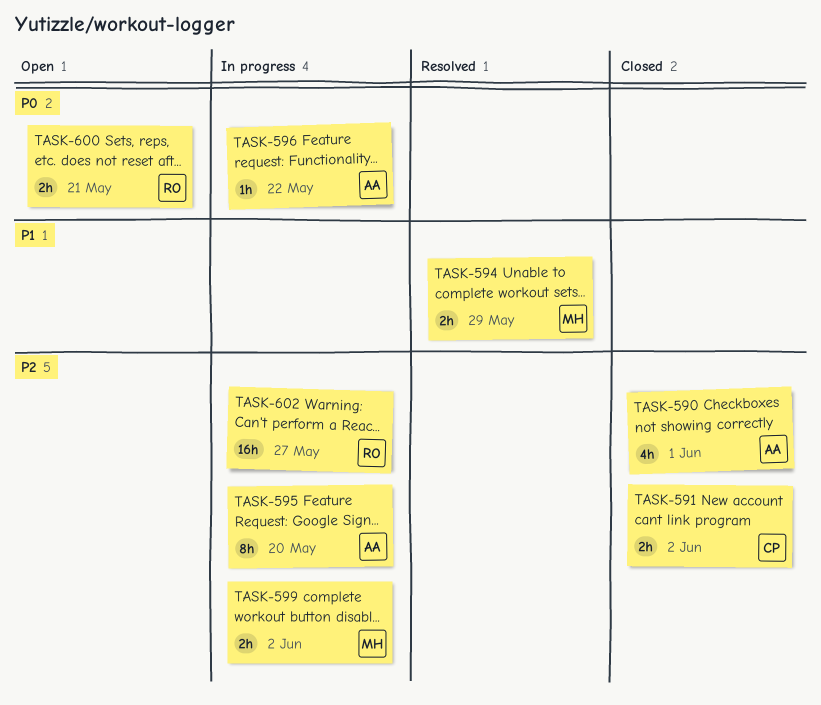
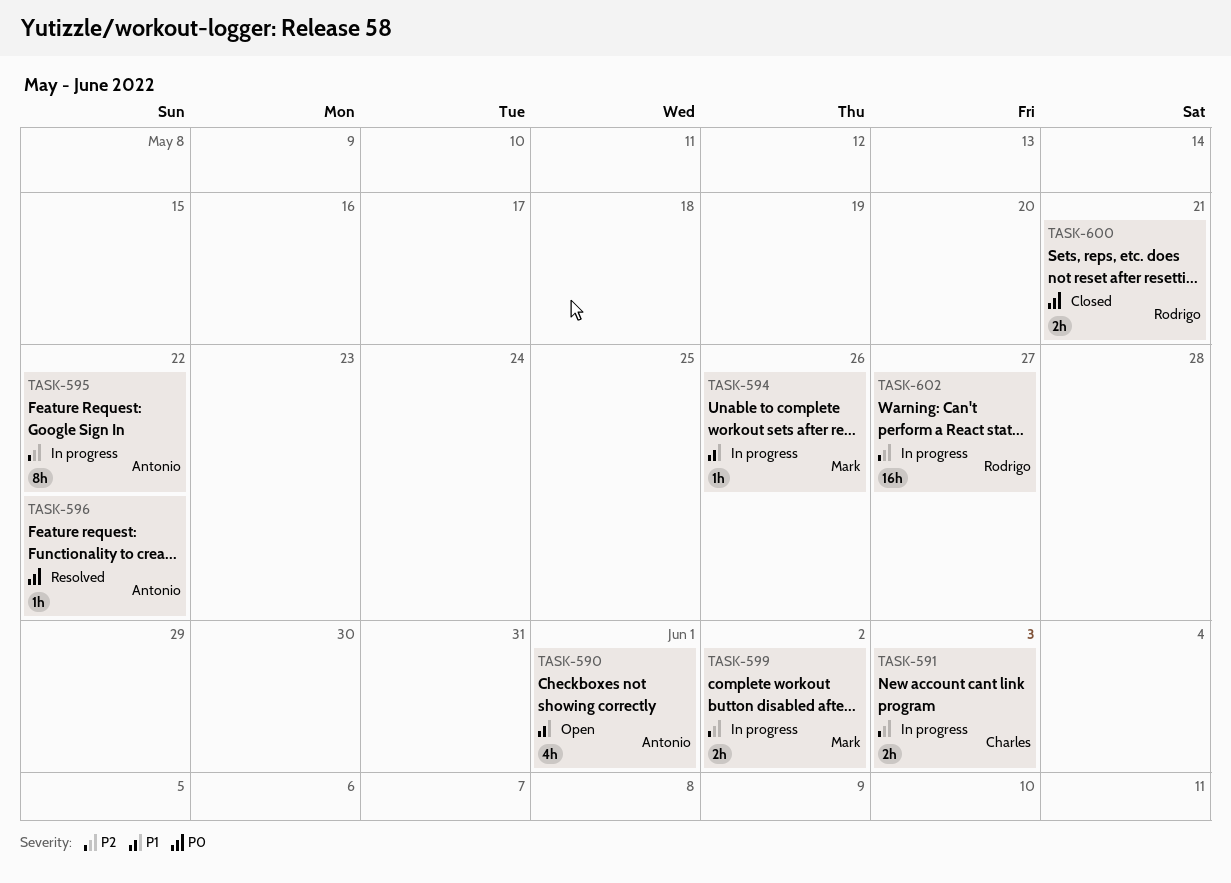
TASK-590, status: Closed -> Open
TASK-590, priority: P2 -> P1
TASK-591, status: Closed -> In progress
TASK-591, due: Jun 2 -> Jun 3
TASK-594, status: Resolved -> In progress
TASK-594, estimate: 2h -> 1h
TASK-594, due: May 29 -> May 26
TASK-595, due: May 20 -> May 22
TASK-596, status: In progress -> Resolved
TASK-600, status: Open -> Closed

